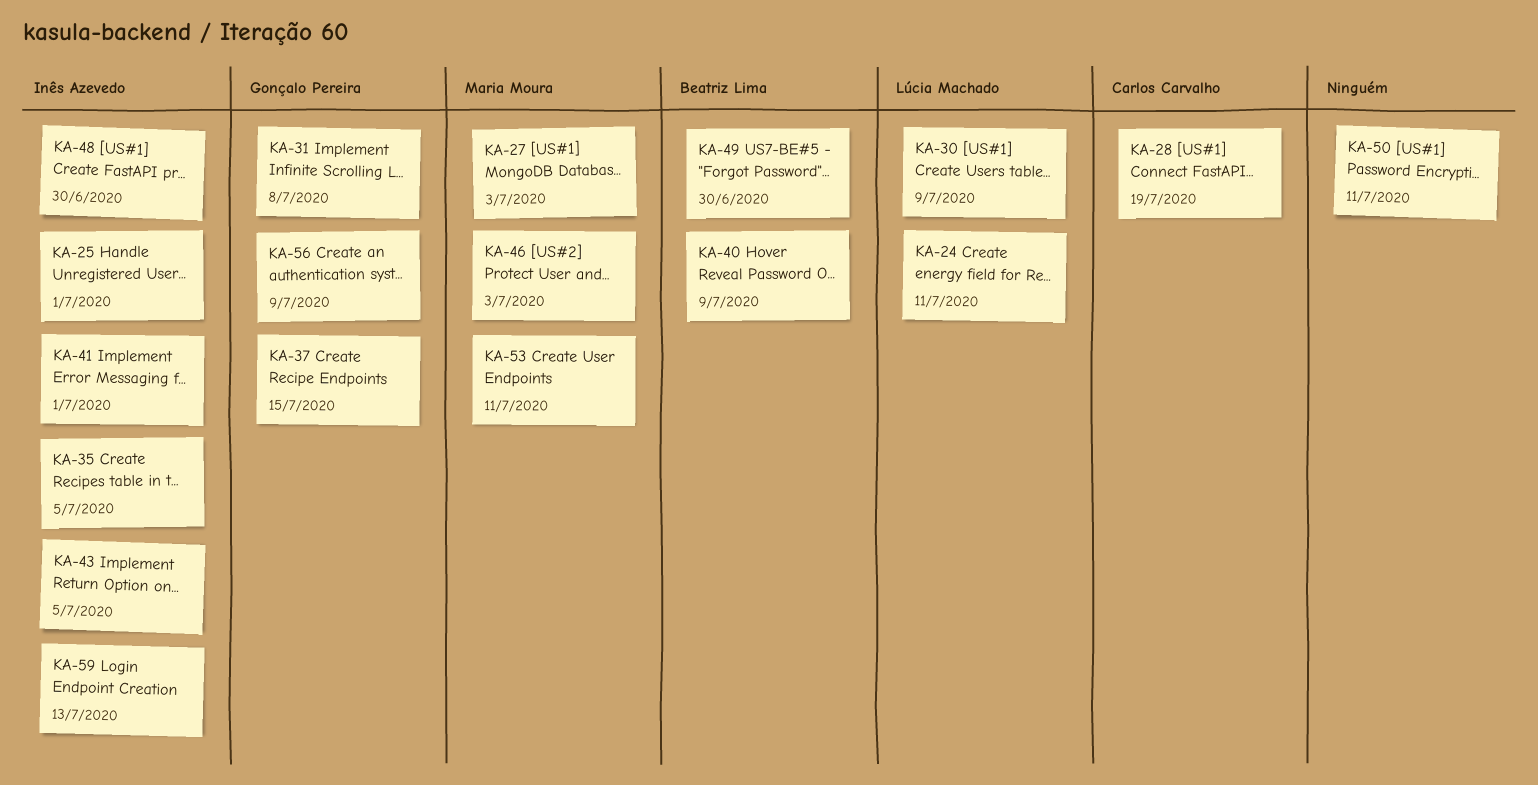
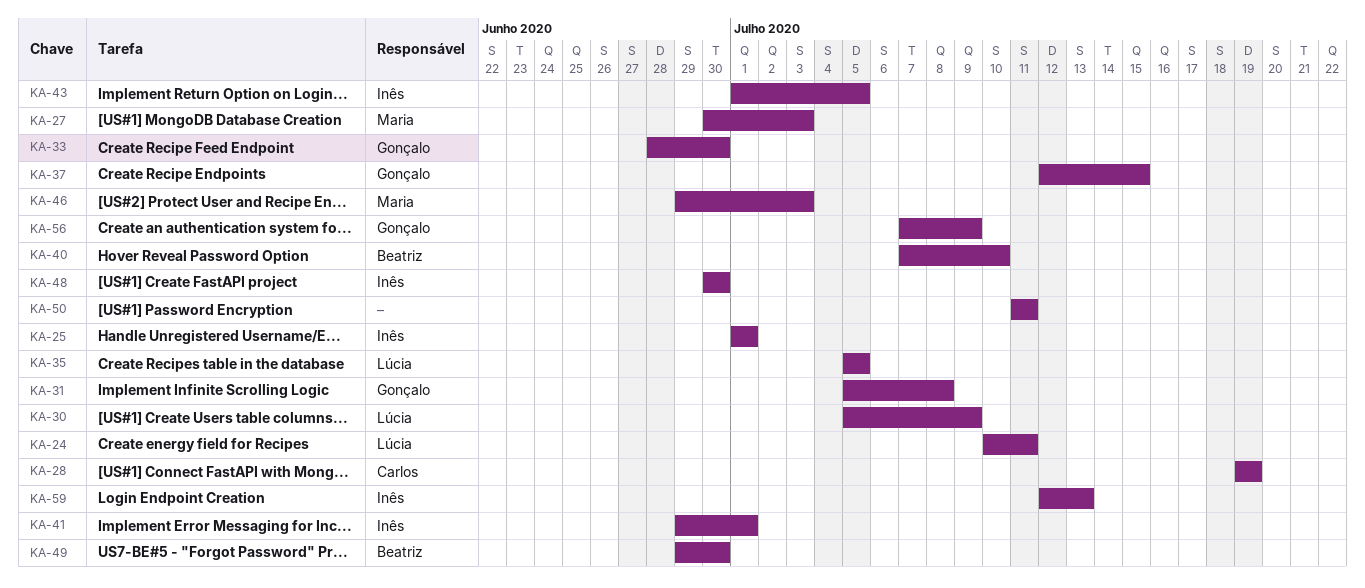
KA-33: none -> present
KA-35, owner: Inês Azevedo -> Lúcia Machado
KA-40, due: Jul 9 -> Jul 10
KA-53: present -> none

